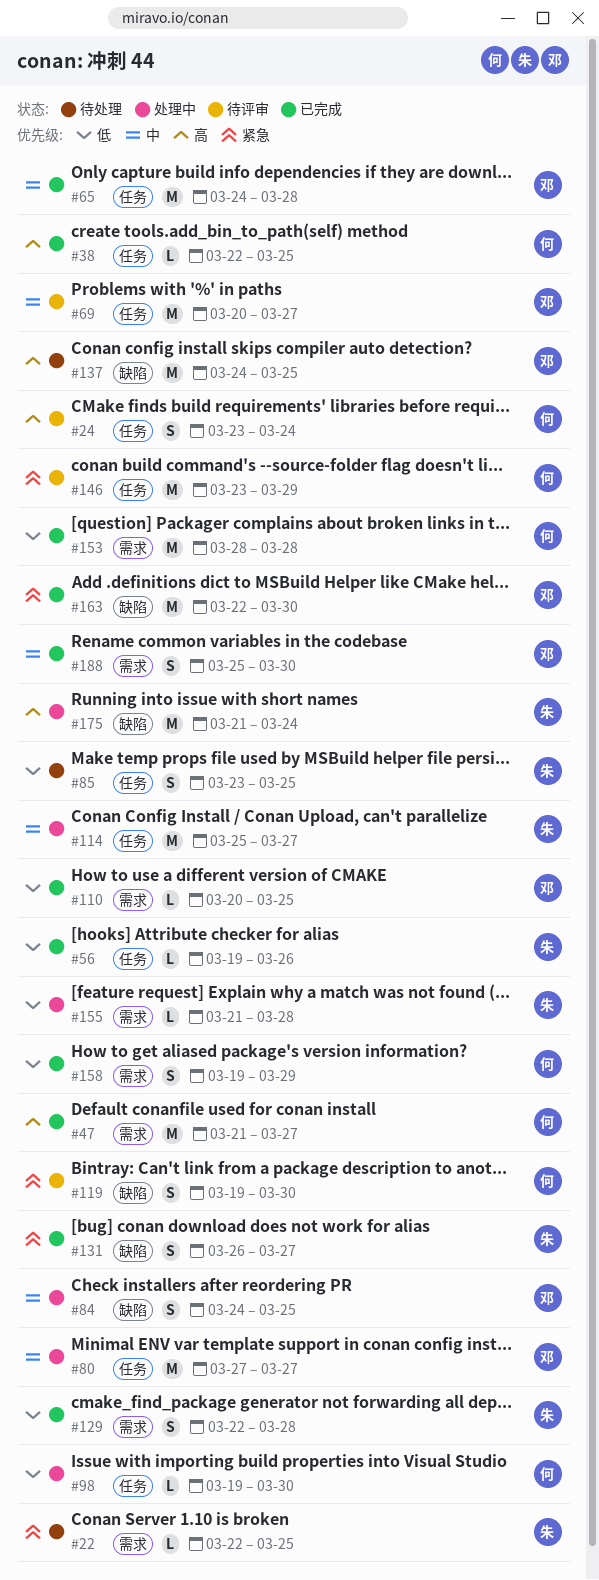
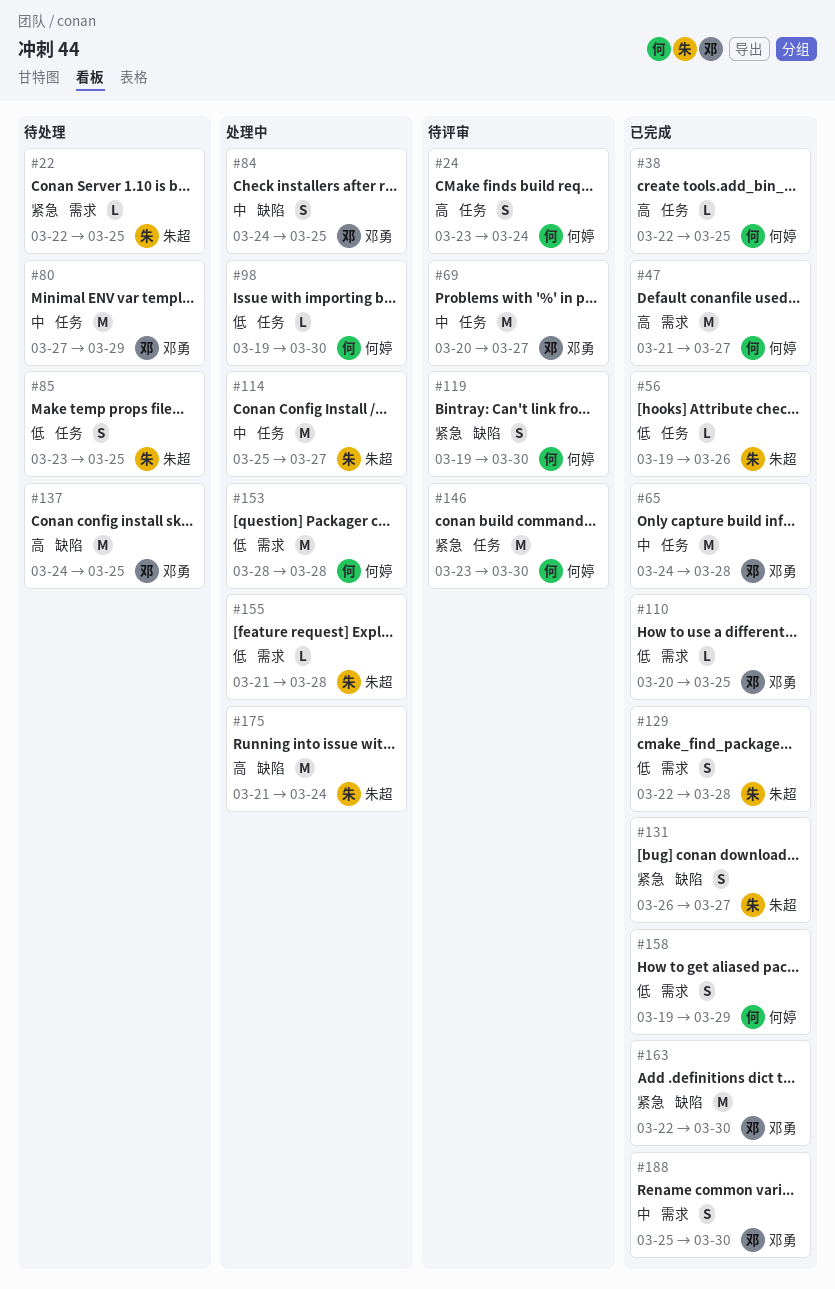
#80, status: 处理中 -> 待处理
#80, due: Mar 27 -> Mar 29
#146, due: Mar 29 -> Mar 30
#153, status: 已完成 -> 处理中

